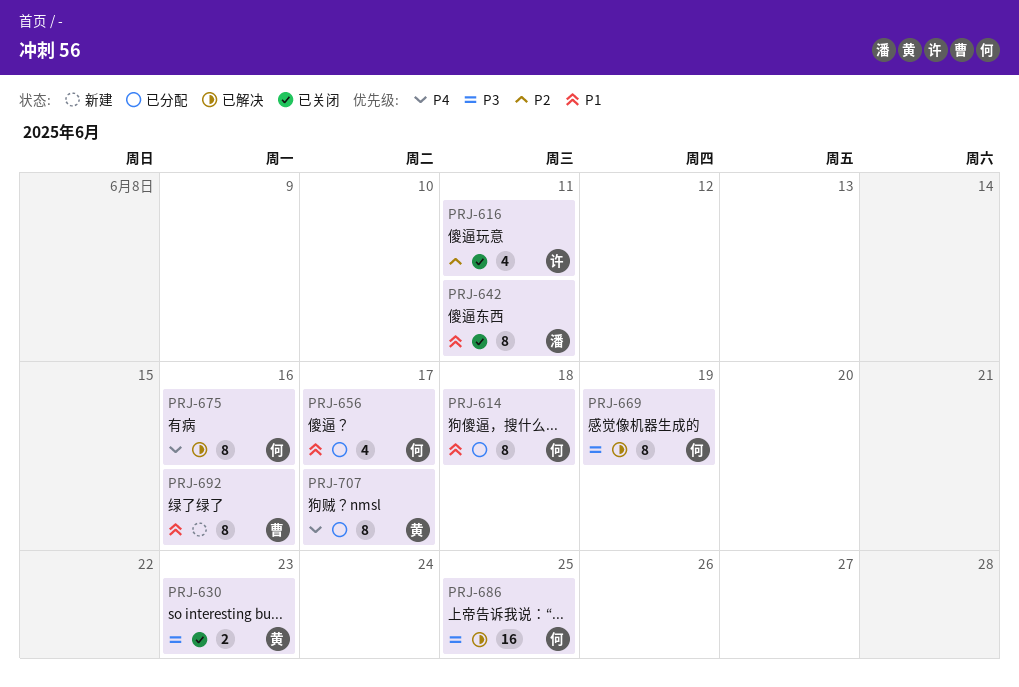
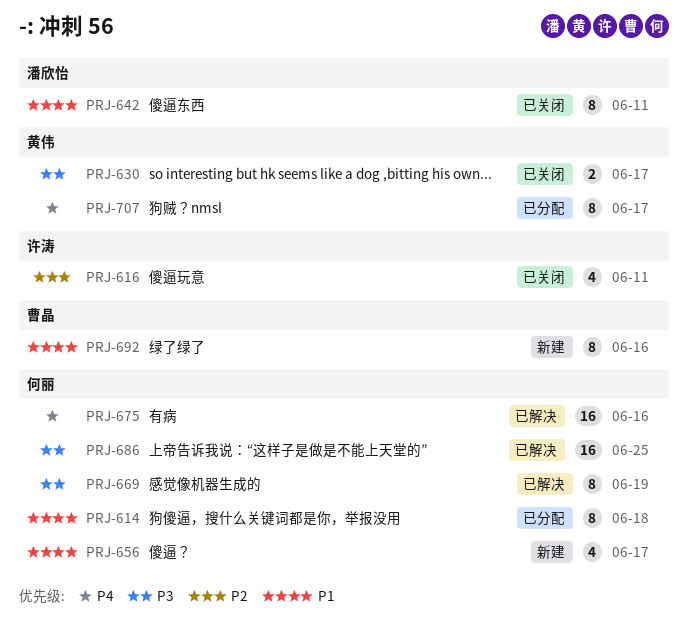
PRJ-630, due: Jun 23 -> Jun 17
PRJ-656, status: 已分配 -> 新建
PRJ-675, estimate: 8 -> 16

